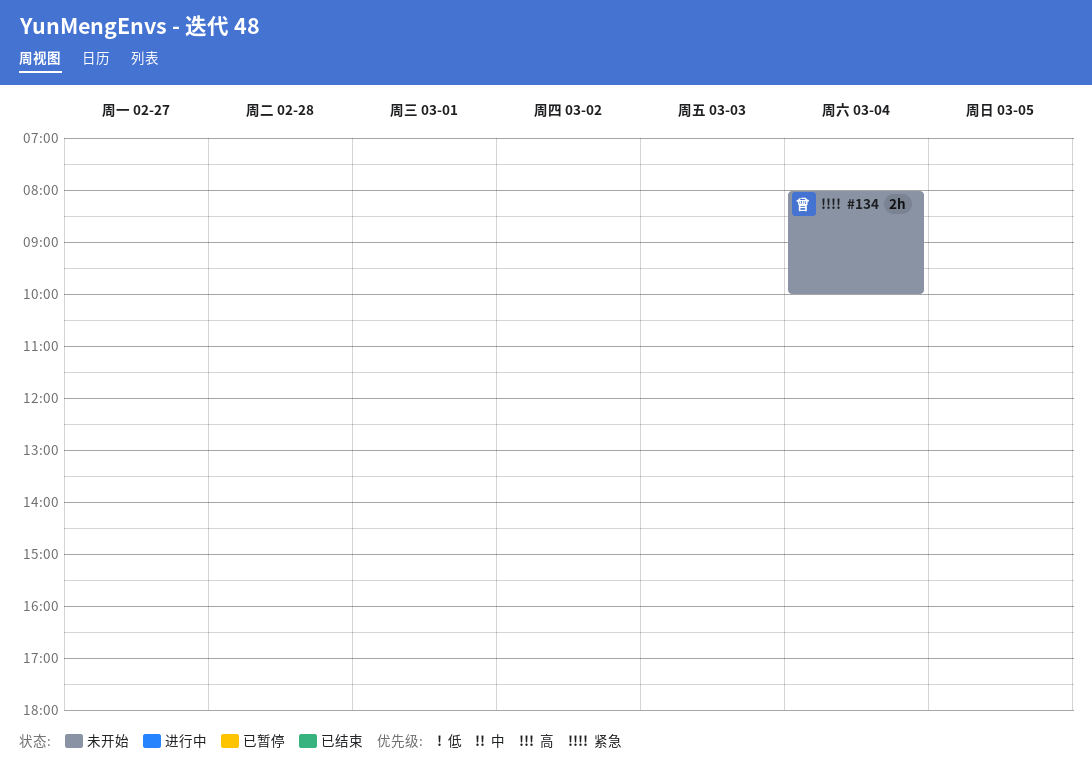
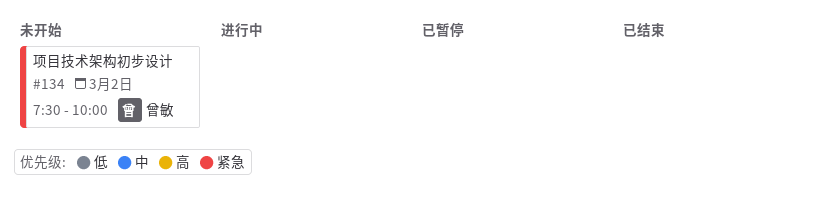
#134, day: Mar 4 -> Mar 2
#134, begins: 08:00 -> 07:30

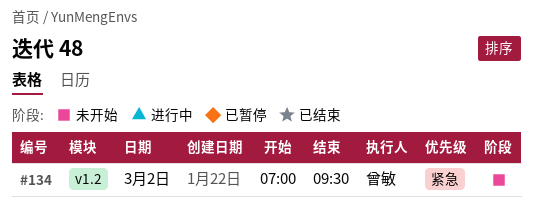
#134, begins: 07:30 -> 07:00
#134, ends: 10:00 -> 09:30

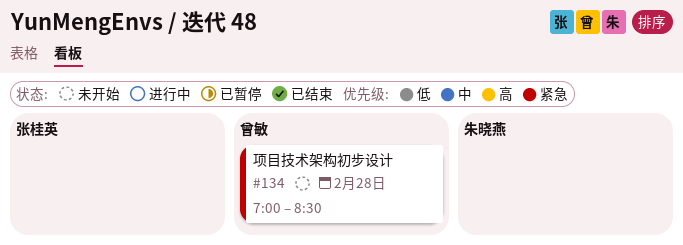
#134, day: Mar 2 -> Feb 28
#134, ends: 09:30 -> 08:30

